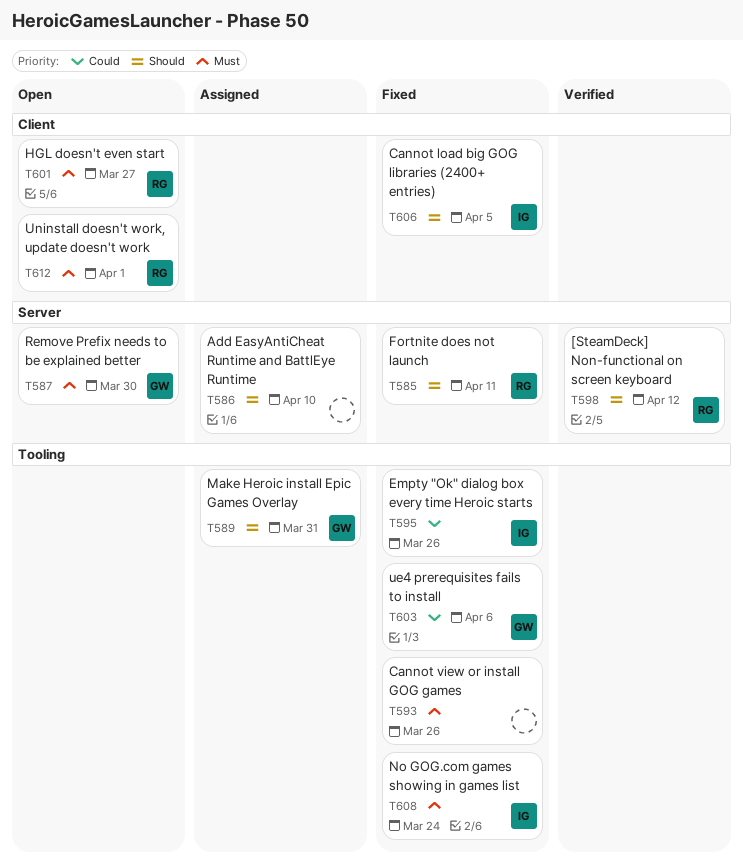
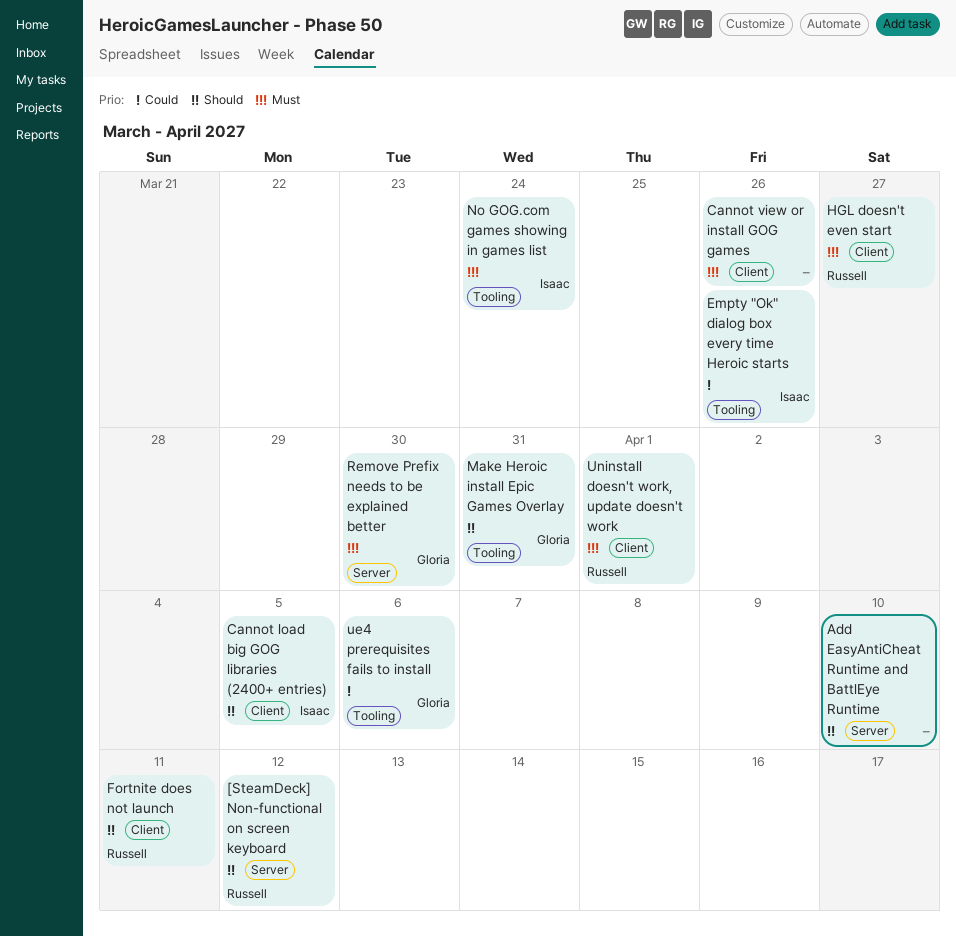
Cannot view or install GOG games, label: Tooling -> Client
Fortnite does not launch, label: Server -> Client

